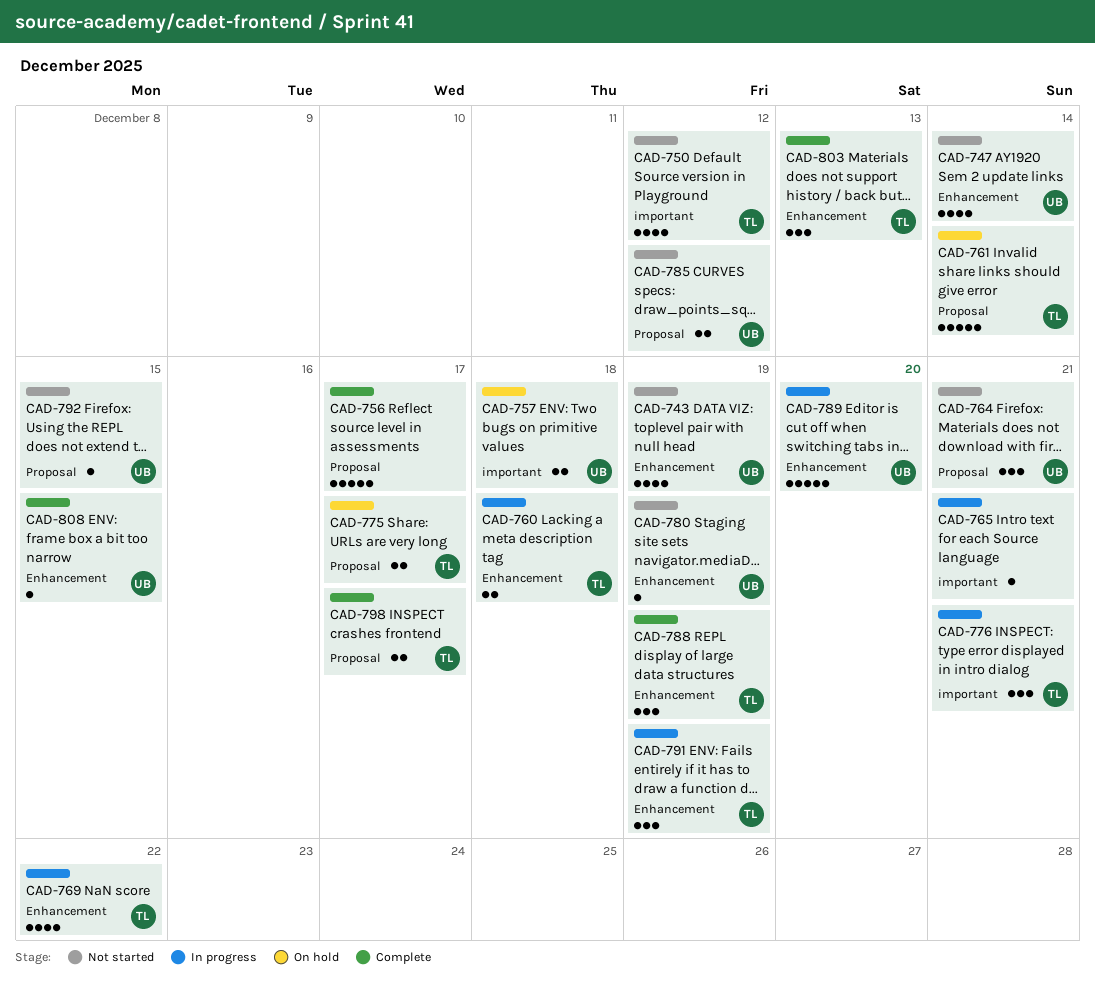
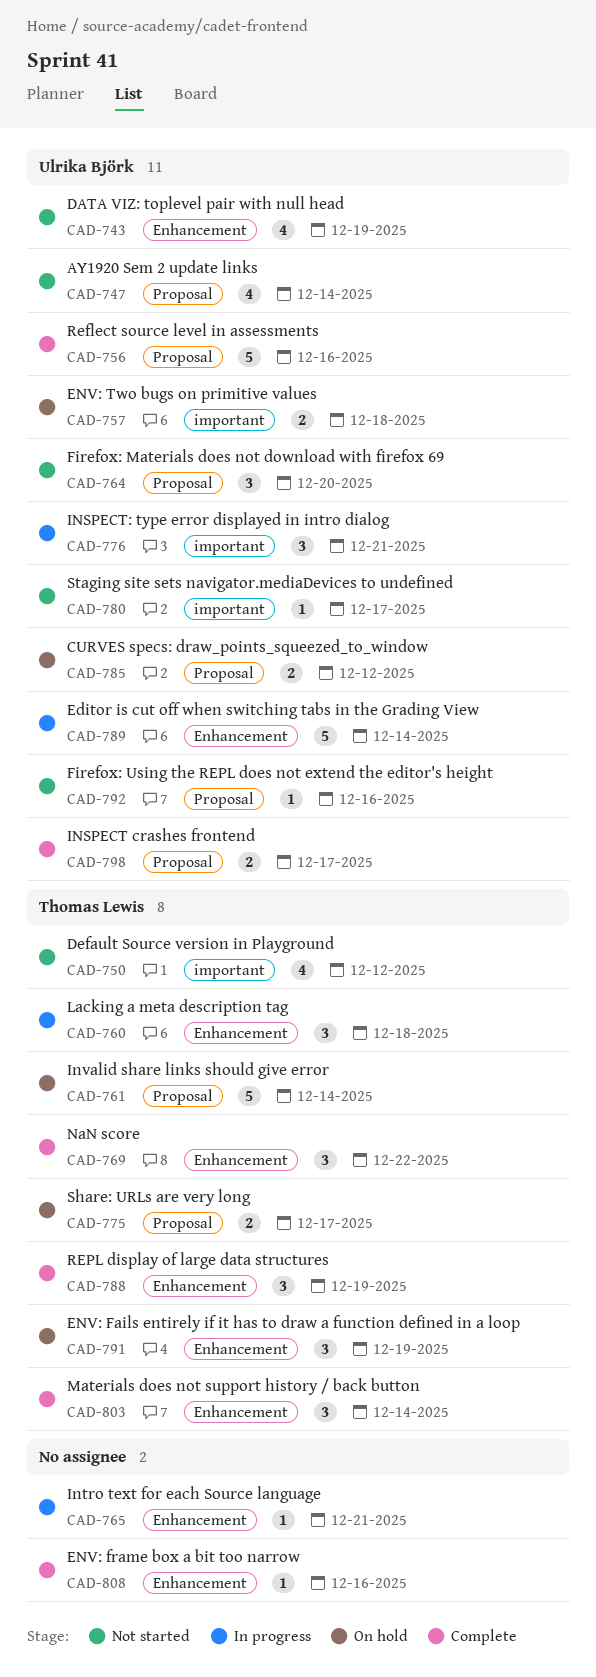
CAD-747, label: Enhancement -> Proposal
CAD-756, owner: none -> Ulrika Björk
CAD-756, due: Dec 17 -> Dec 16
CAD-760, estimate: 2 -> 3
CAD-764, due: Dec 21 -> Dec 20
CAD-765, label: important -> Enhancement
CAD-769, status: In progress -> Complete
CAD-769, estimate: 4 -> 3
CAD-776, owner: Thomas Lewis -> Ulrika Björk
CAD-780, label: Enhancement -> important
CAD-780, due: Dec 19 -> Dec 17
CAD-785, status: Not started -> On hold
CAD-789, due: Dec 20 -> Dec 14
CAD-791, status: In progress -> On hold
CAD-792, due: Dec 15 -> Dec 16
CAD-798, owner: Thomas Lewis -> Ulrika Björk
CAD-803, due: Dec 13 -> Dec 14
CAD-808, owner: Ulrika Björk -> none
CAD-808, due: Dec 15 -> Dec 16

